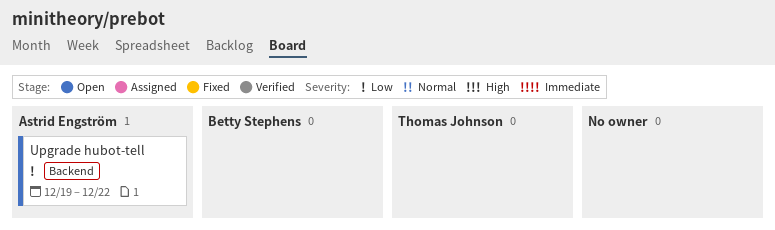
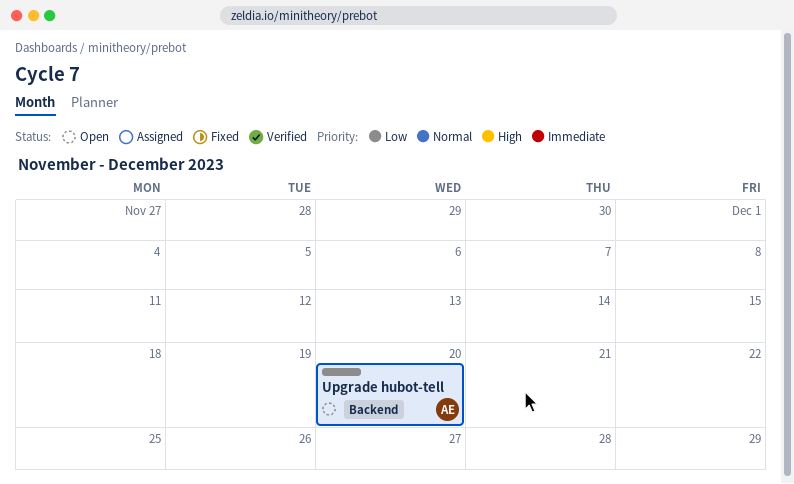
Upgrade hubot-tell, due: Dec 22 -> Dec 20

